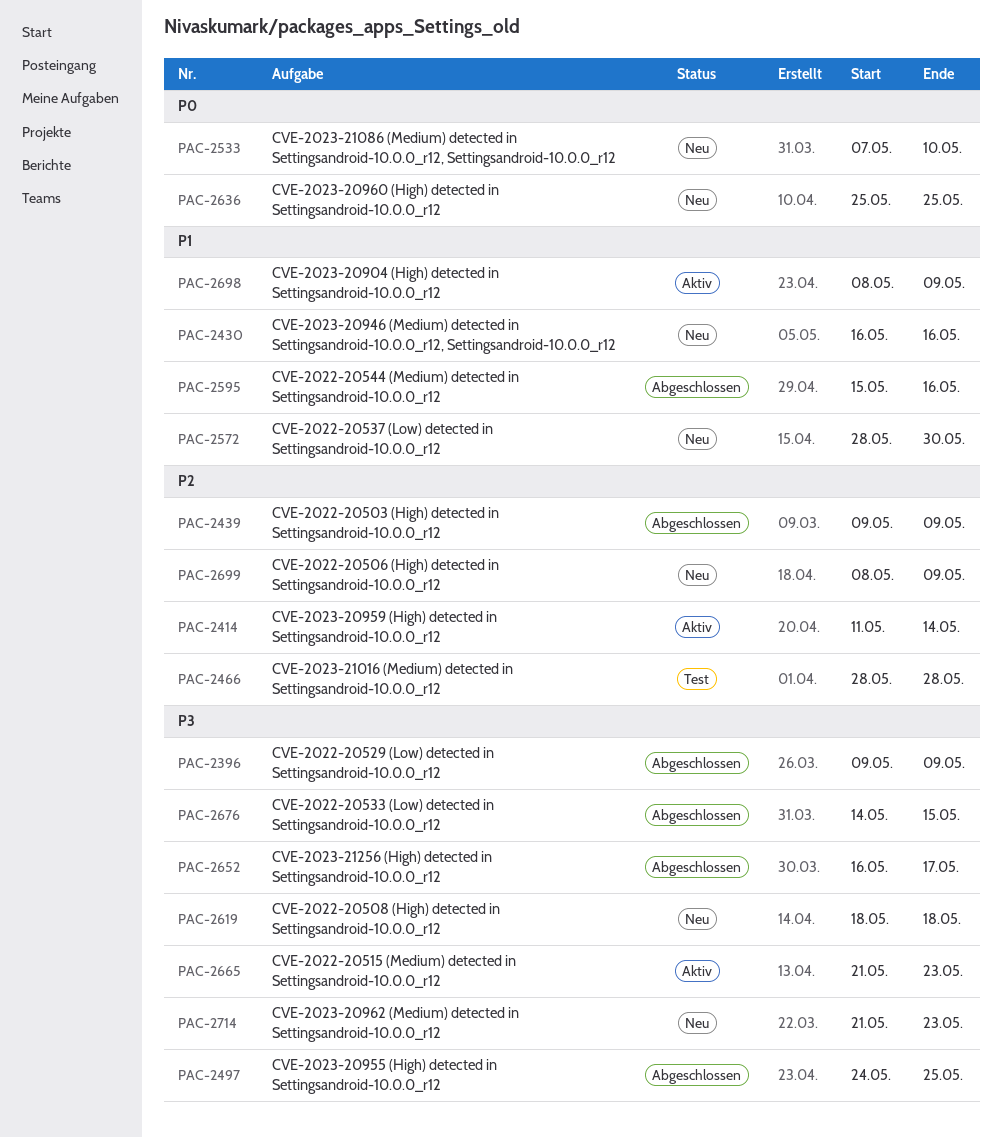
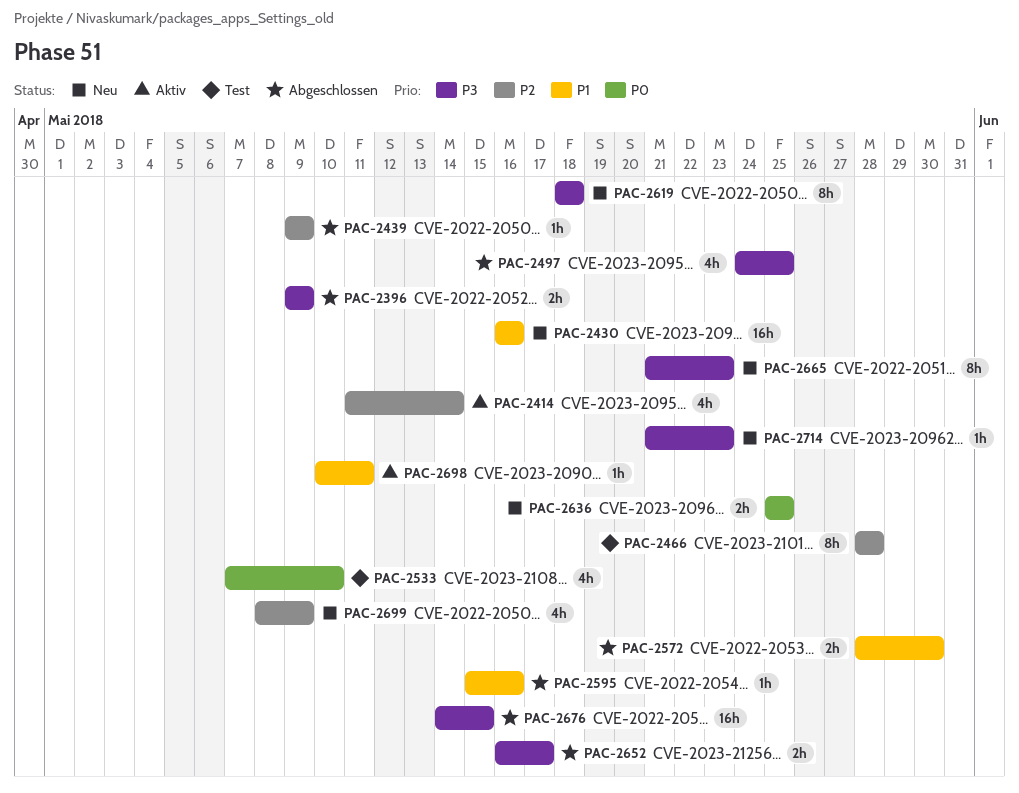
PAC-2533, status: Neu -> Test
PAC-2572, status: Neu -> Abgeschlossen
PAC-2665, status: Aktiv -> Neu
PAC-2698, start: May 8 -> May 10
PAC-2698, due: May 9 -> May 11

